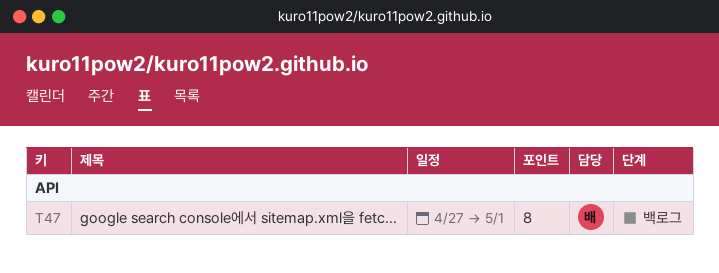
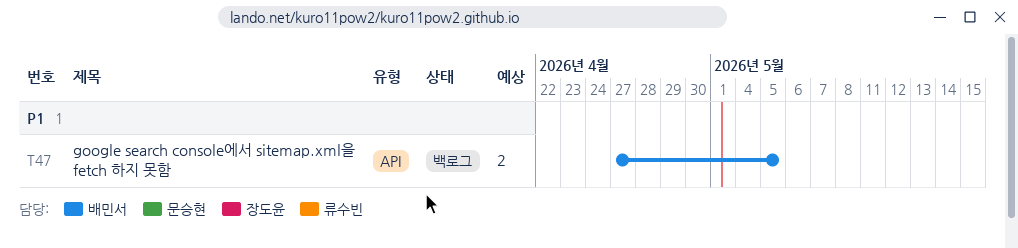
T47, estimate: 8 -> 2
T47, due: May 1 -> May 5

